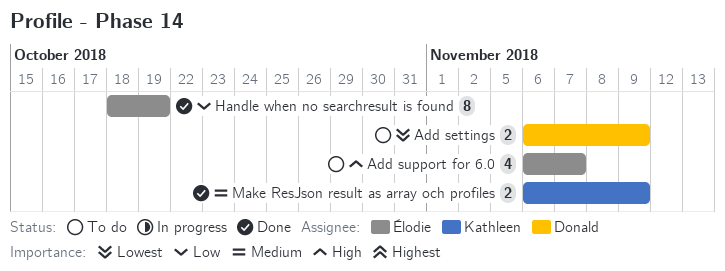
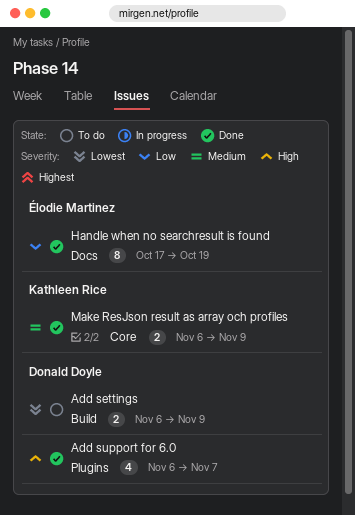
Add support for 6.0, status: To do -> Done
Add support for 6.0, owner: Élodie Martinez -> Donald Doyle
Handle when no searchresult is found, start: Oct 18 -> Oct 17

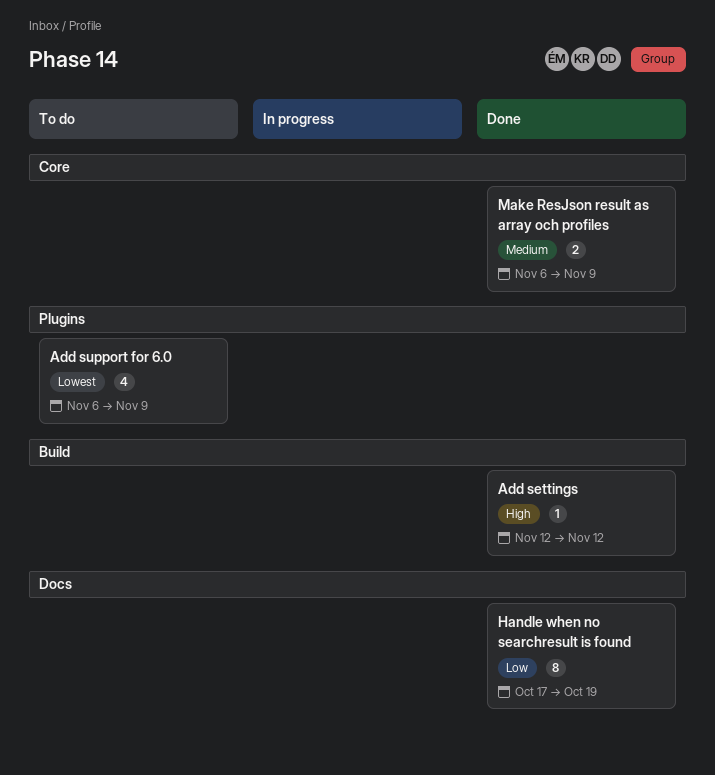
Add settings, status: To do -> Done
Add settings, priority: Lowest -> High
Add settings, estimate: 2 -> 1
Add settings, start: Nov 6 -> Nov 12
Add settings, due: Nov 9 -> Nov 12
Add support for 6.0, status: Done -> To do
Add support for 6.0, priority: High -> Lowest
Add support for 6.0, due: Nov 7 -> Nov 9

